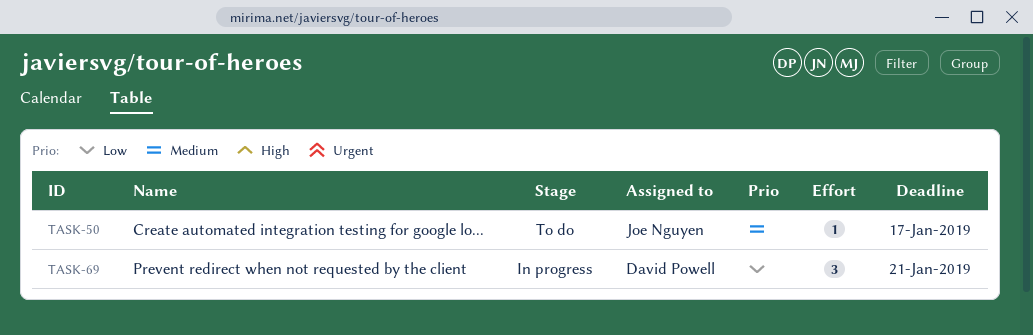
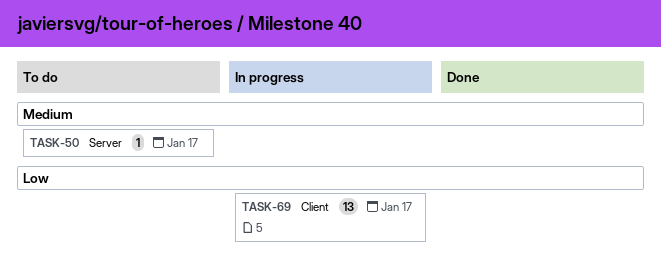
TASK-69, estimate: 3 -> 13
TASK-69, due: Jan 21 -> Jan 17

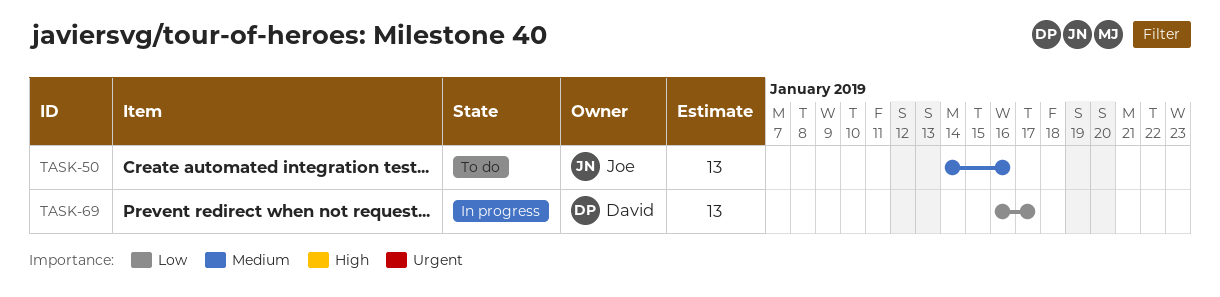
TASK-50, estimate: 1 -> 13
TASK-50, due: Jan 17 -> Jan 16

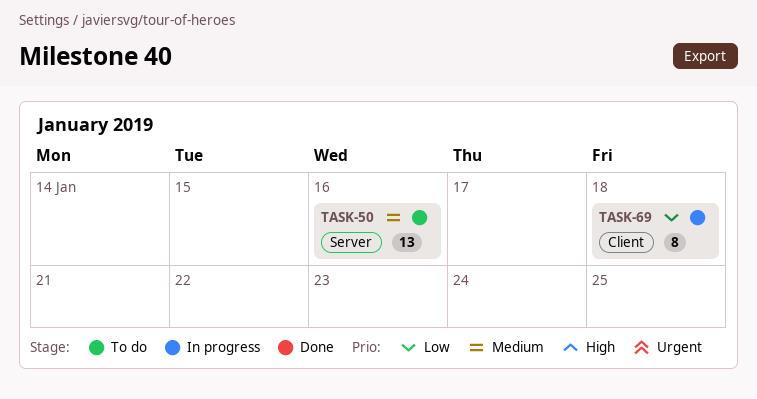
TASK-69, estimate: 13 -> 8
TASK-69, due: Jan 17 -> Jan 18

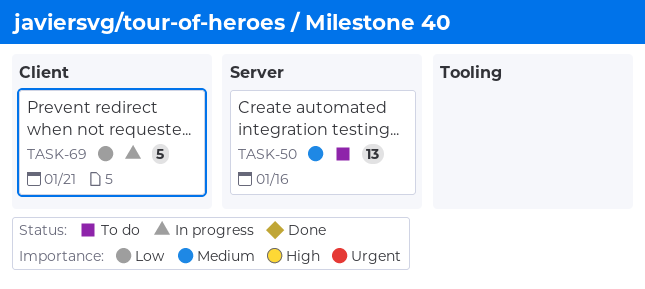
TASK-69, estimate: 8 -> 5
TASK-69, due: Jan 18 -> Jan 21

